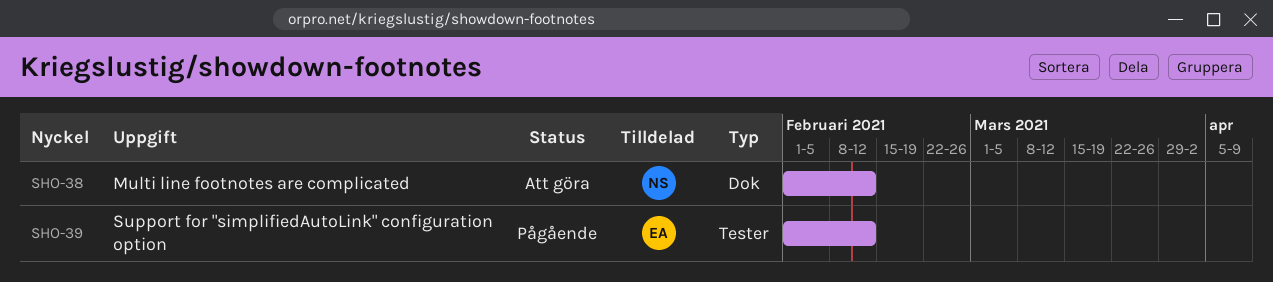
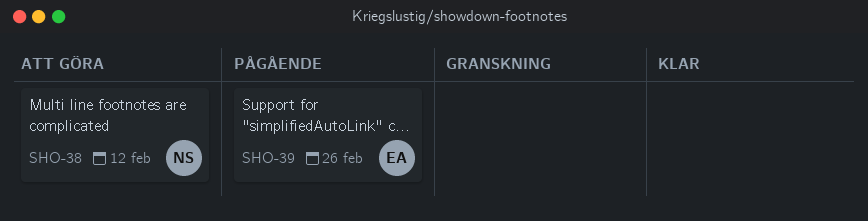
SHO-39, due: Feb 12 -> Feb 26

